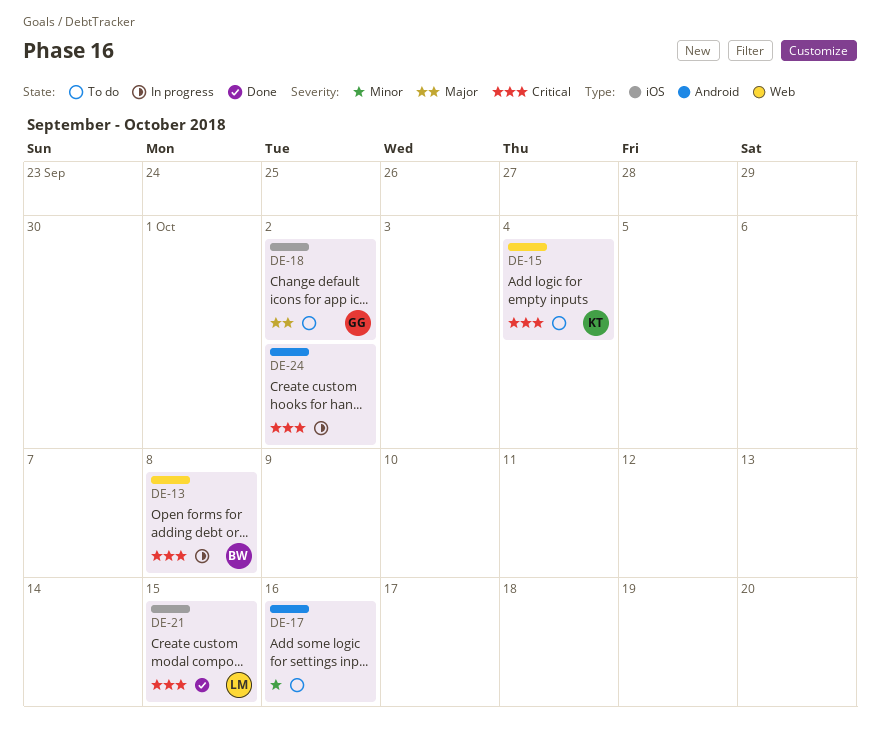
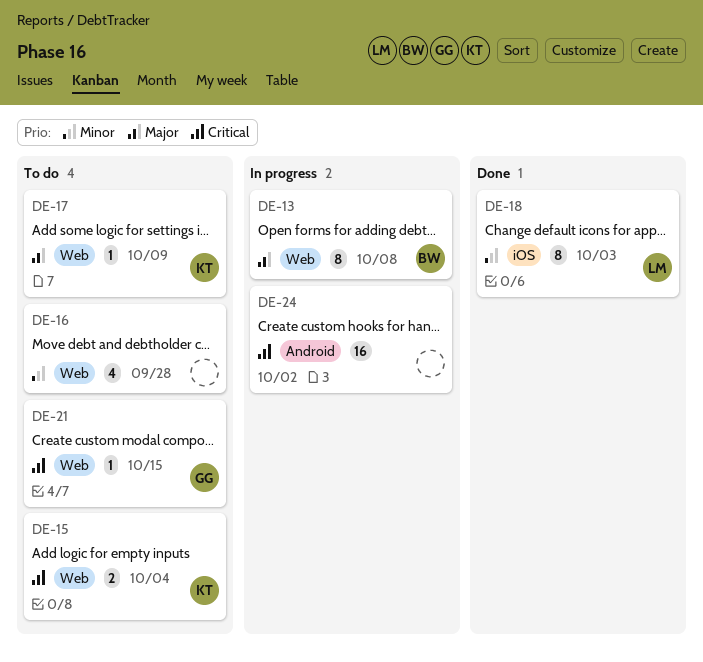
DE-13, priority: Critical -> Major
DE-16: none -> present
DE-17, owner: none -> KT
DE-17, priority: Minor -> Major
DE-17, label: Android -> Web
DE-17, due: Oct 16 -> Oct 9
DE-18, status: To do -> Done
DE-18, owner: GG -> LM
DE-18, priority: Major -> Minor
DE-18, due: Oct 2 -> Oct 3
DE-21, status: Done -> To do
DE-21, owner: LM -> GG
DE-21, label: iOS -> Web

